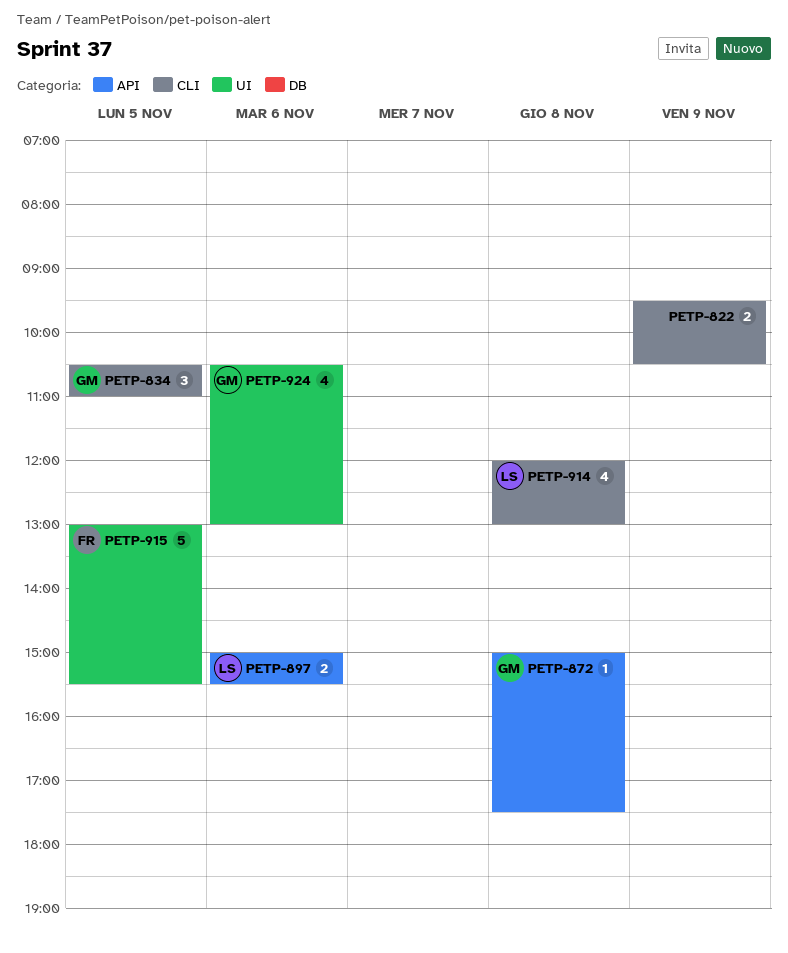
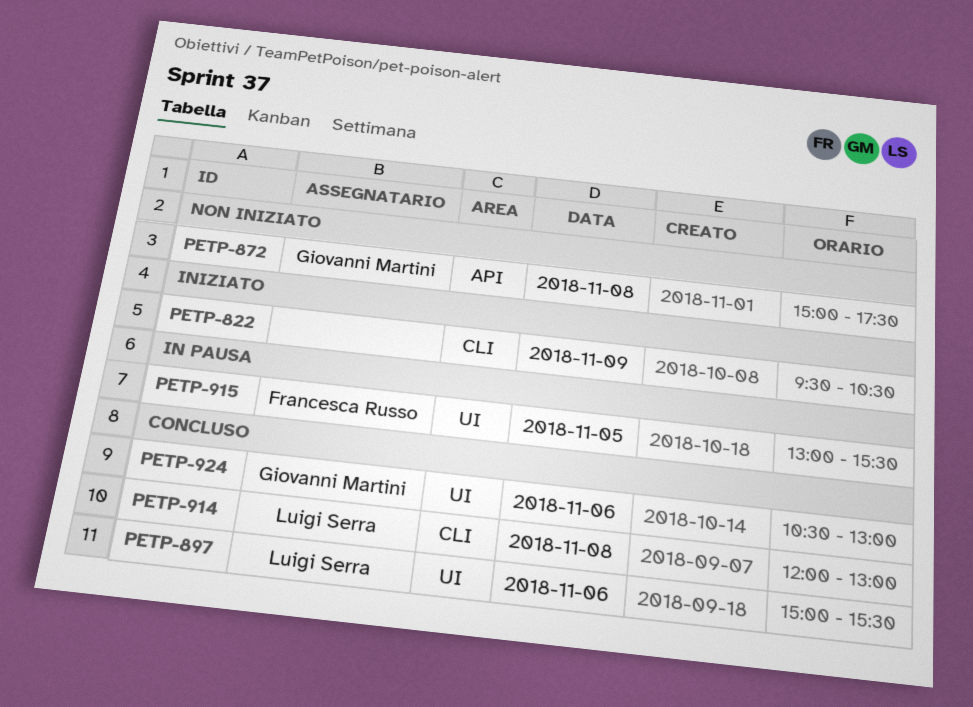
PETP-834: present -> none
PETP-897, label: API -> UI

